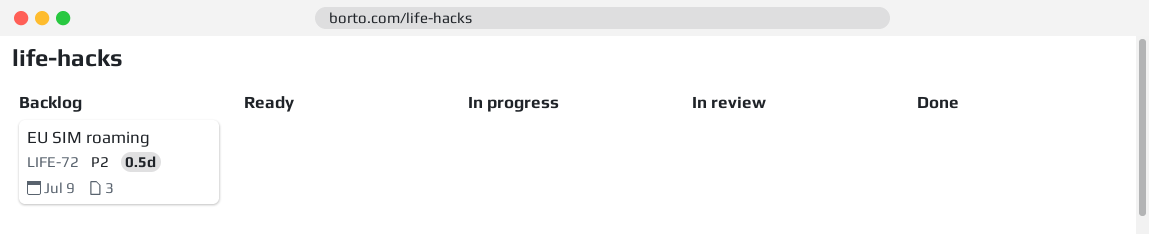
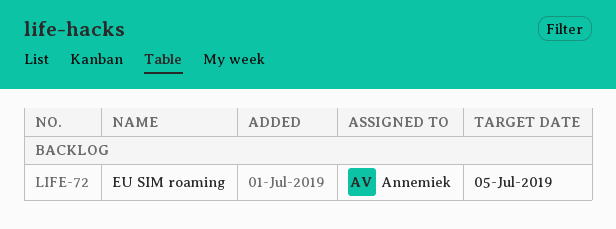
LIFE-72, due: Jul 9 -> Jul 5

